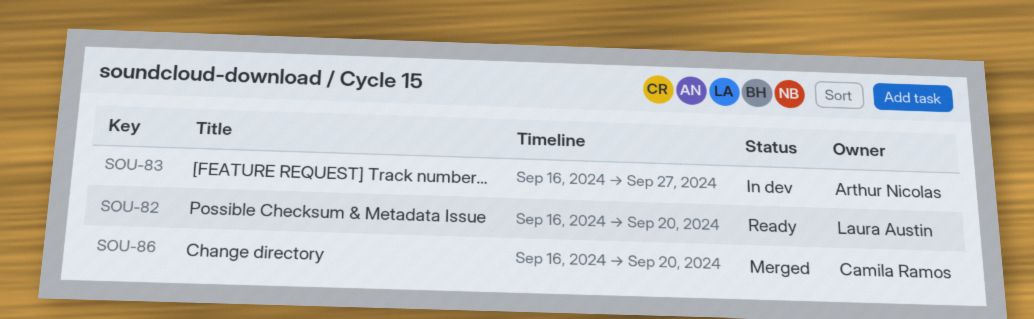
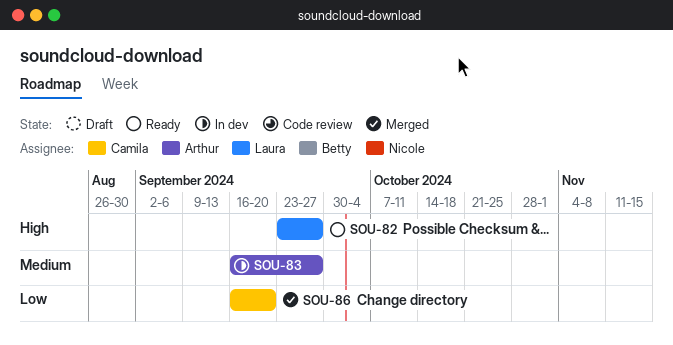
SOU-82, start: Sep 16 -> Sep 23
SOU-82, due: Sep 20 -> Sep 27

